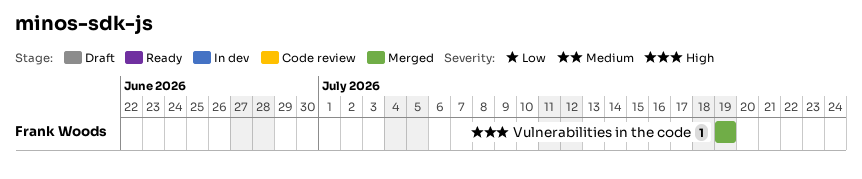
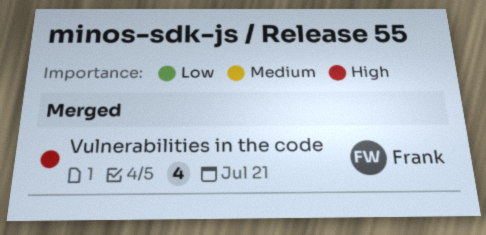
Vulnerabilities in the code, estimate: 1 -> 4
Vulnerabilities in the code, due: Jul 19 -> Jul 21

